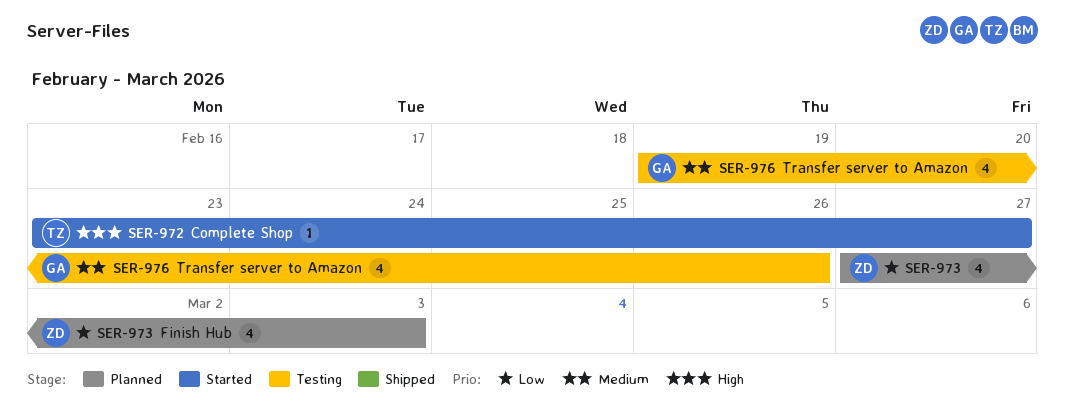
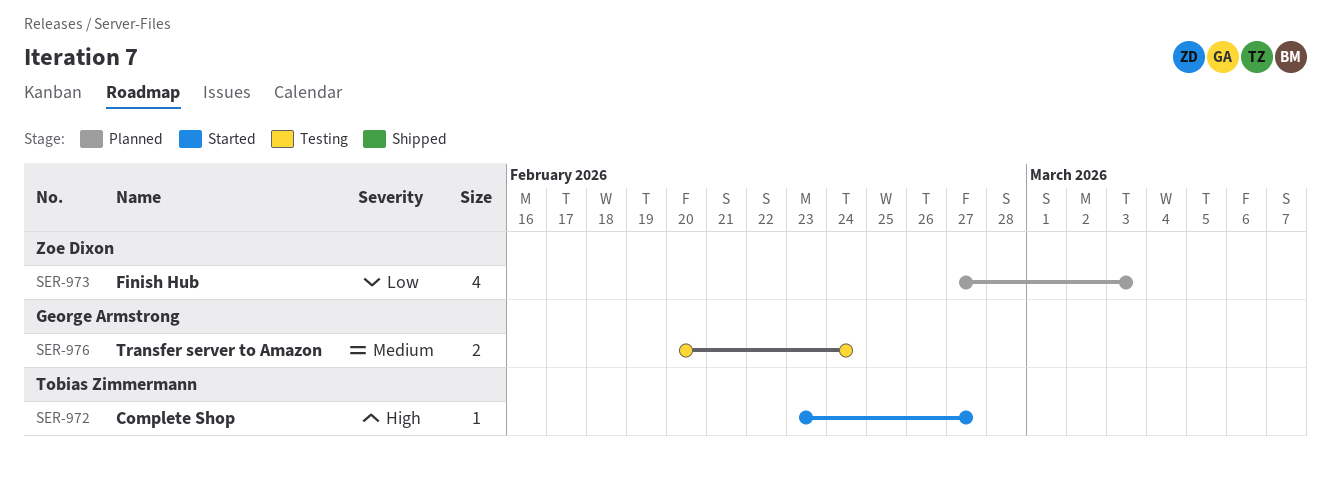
SER-976, estimate: 4 -> 2
SER-976, start: Feb 19 -> Feb 20
SER-976, due: Feb 26 -> Feb 24

